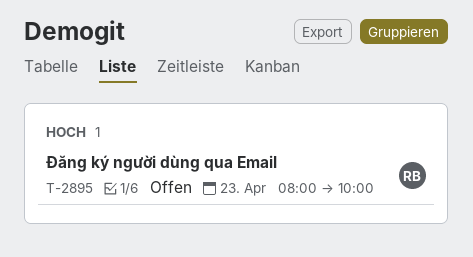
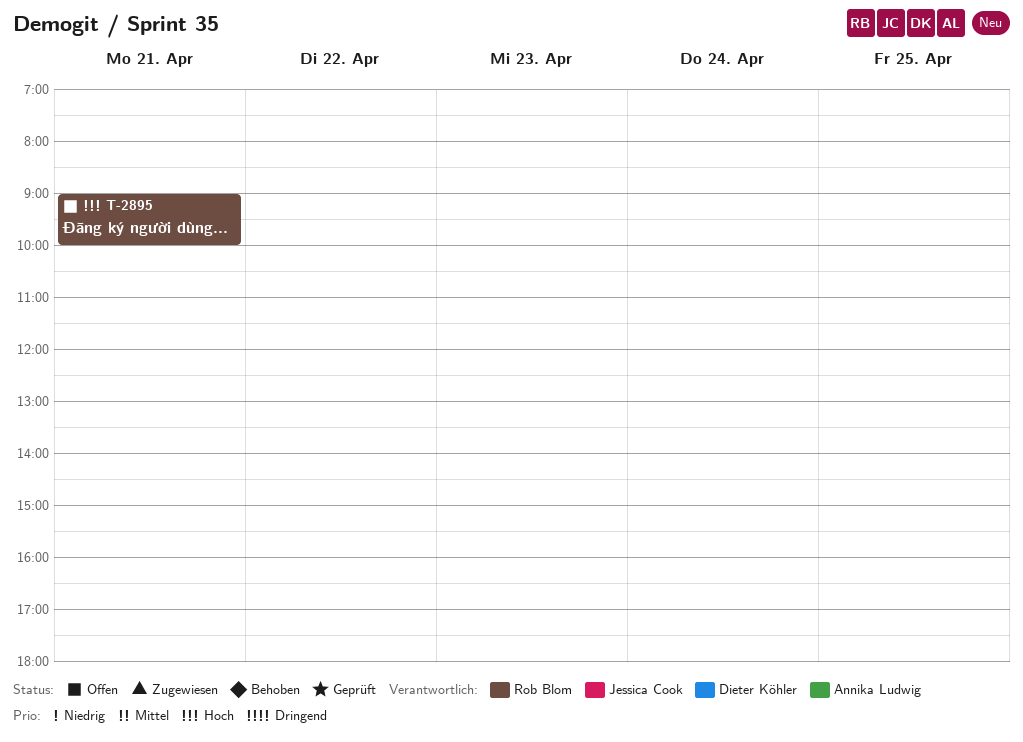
T-2895, day: Apr 23 -> Apr 21
T-2895, begins: 08:00 -> 09:00

